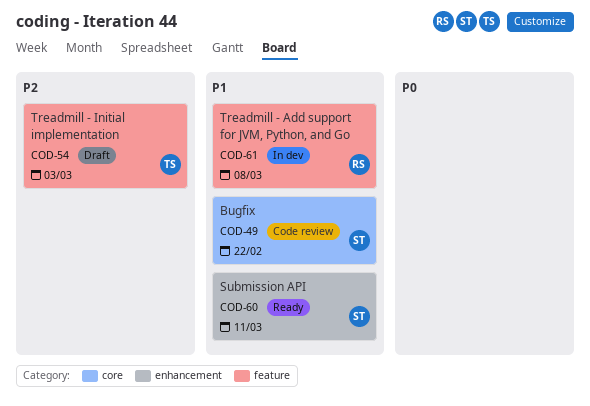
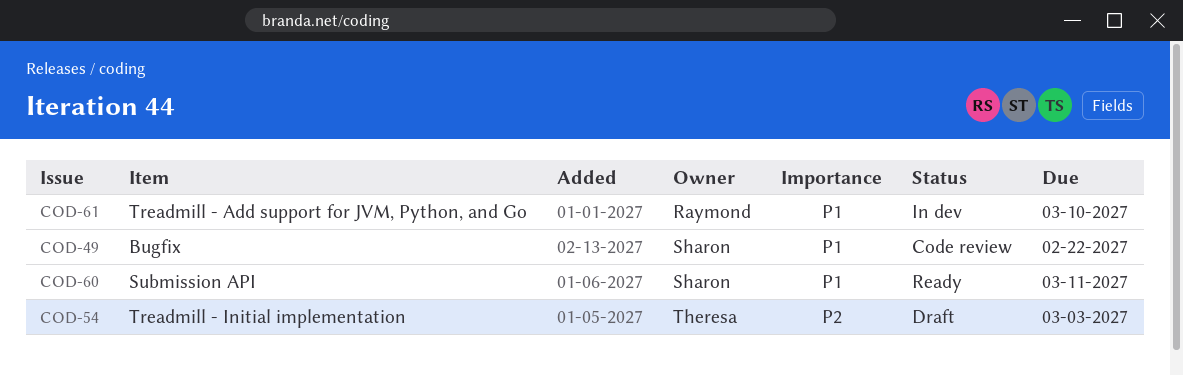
COD-61, due: Mar 8 -> Mar 10

